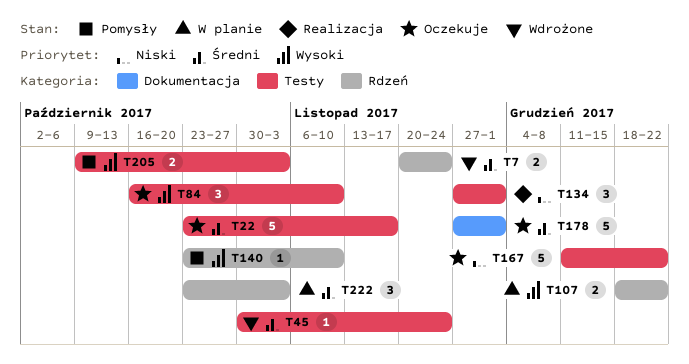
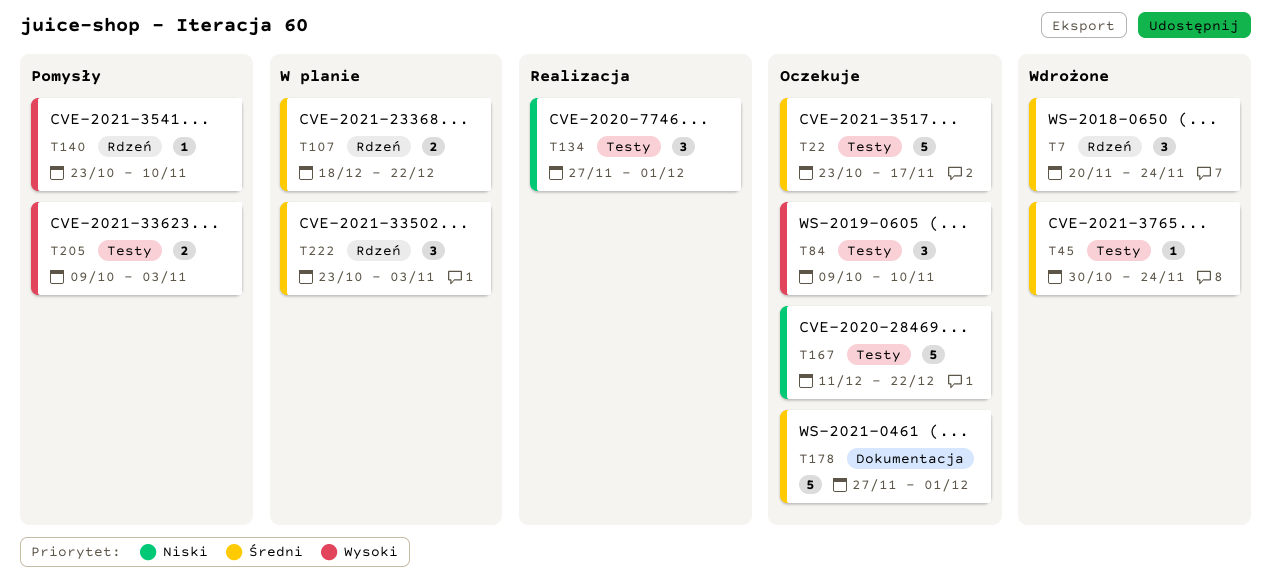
T7, estimate: 2 -> 3
T84, start: Oct 16 -> Oct 9
T107, priority: Wysoki -> Średni

